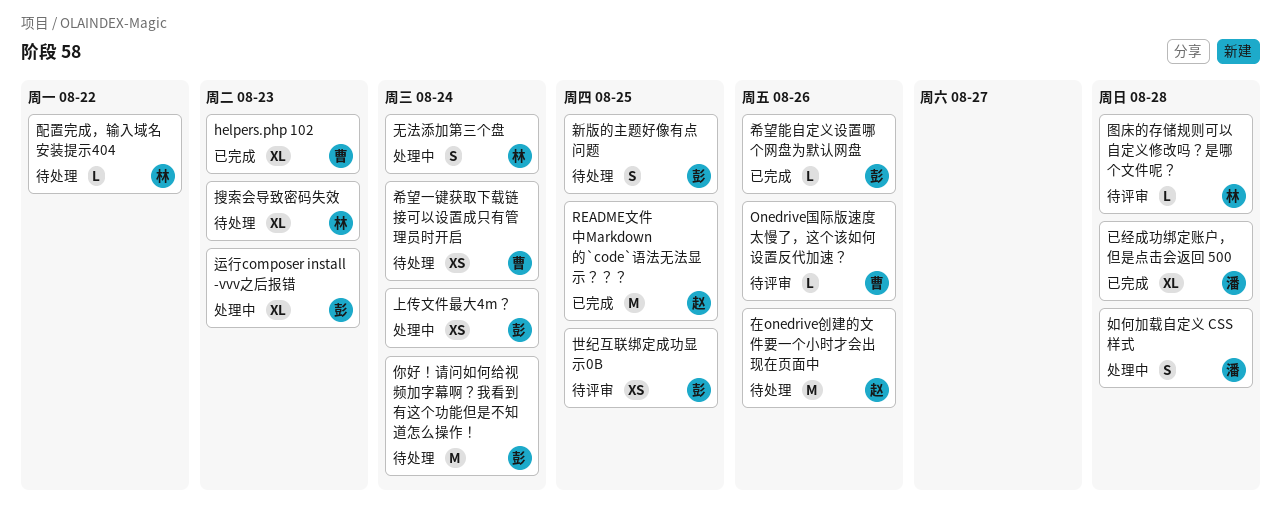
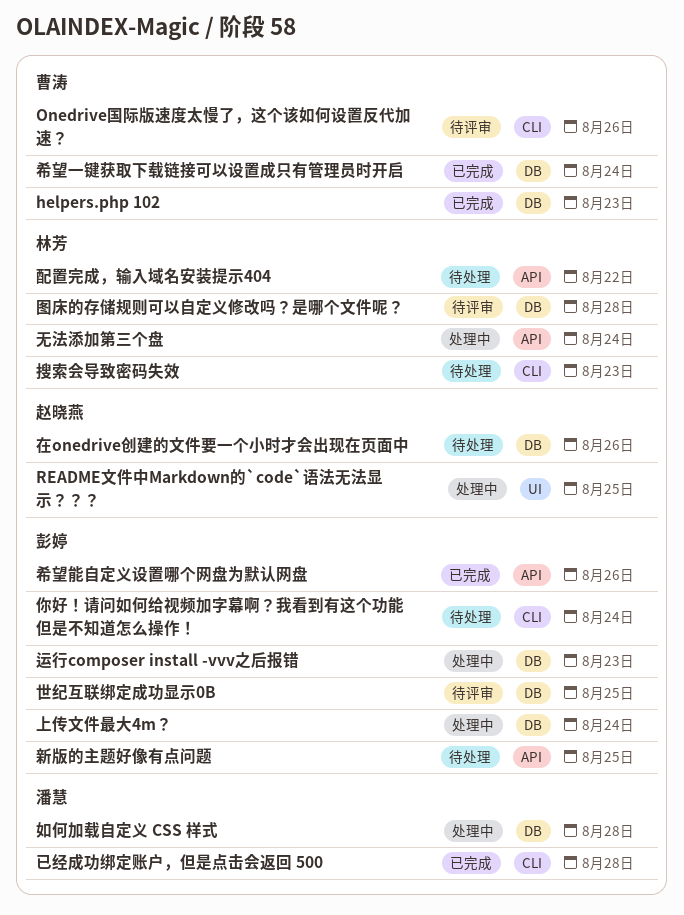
README文件中Markdown的`code`语法无法显示？？？, status: 已完成 -> 处理中
希望一键获取下载链接可以设置成只有管理员时开启, status: 待处理 -> 已完成

